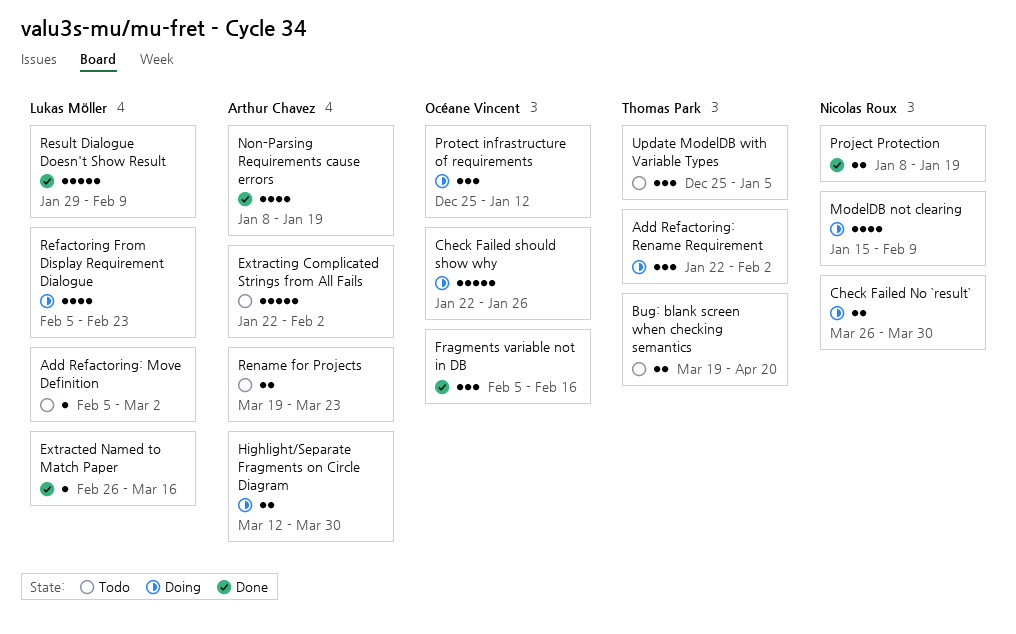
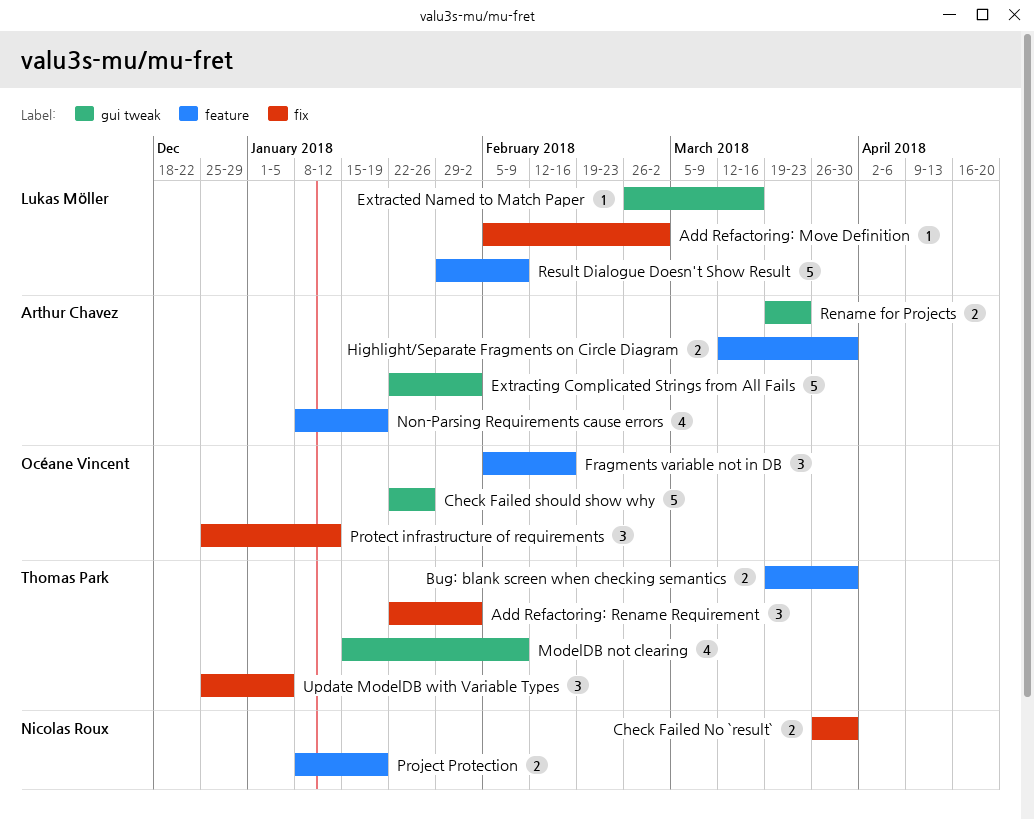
Bug: blank screen when checking semantics, due: Apr 20 -> Mar 30
ModelDB not clearing, owner: Nicolas Roux -> Thomas Park
Refactoring From Display Requirement Dialogue: present -> none

